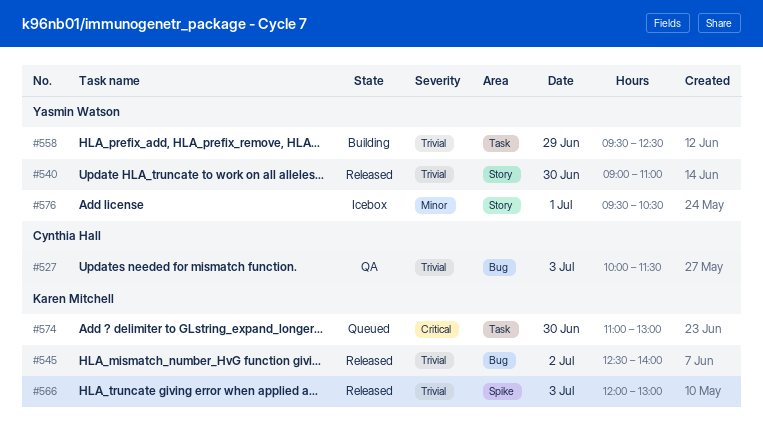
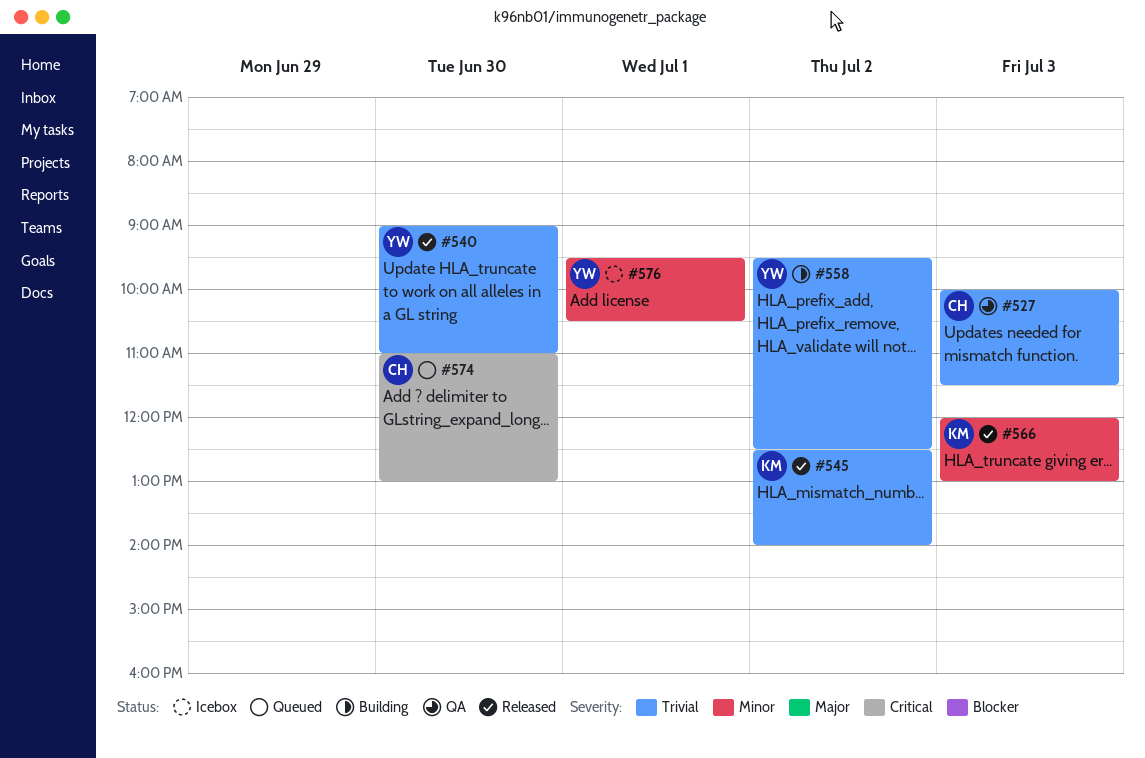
#558, day: Jun 29 -> Jul 2
#566, priority: Trivial -> Minor
#574, owner: Karen Mitchell -> Cynthia Hall

